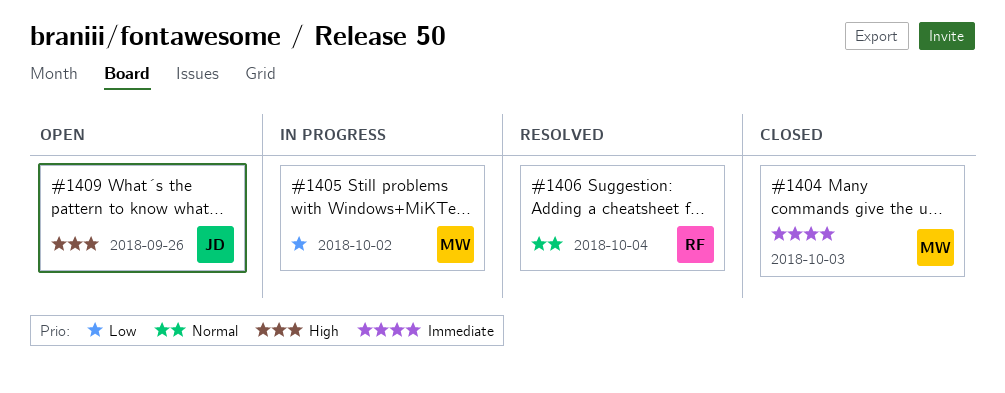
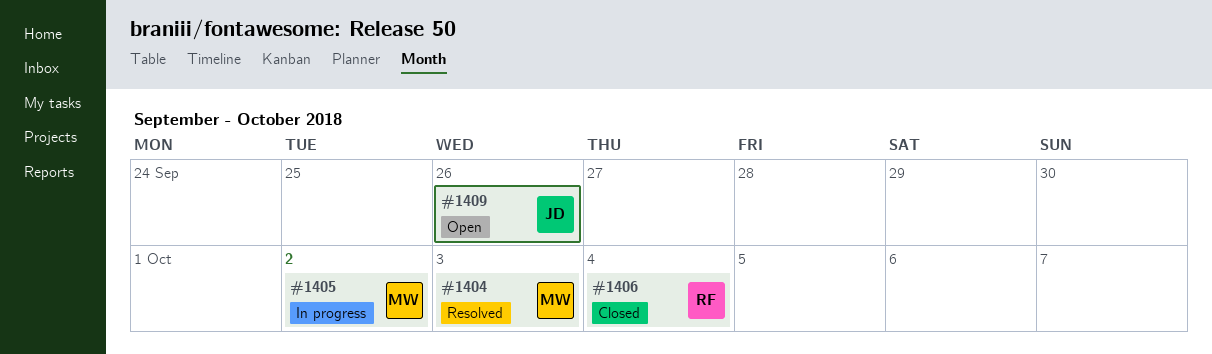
#1404, status: Closed -> Resolved
#1406, status: Resolved -> Closed

